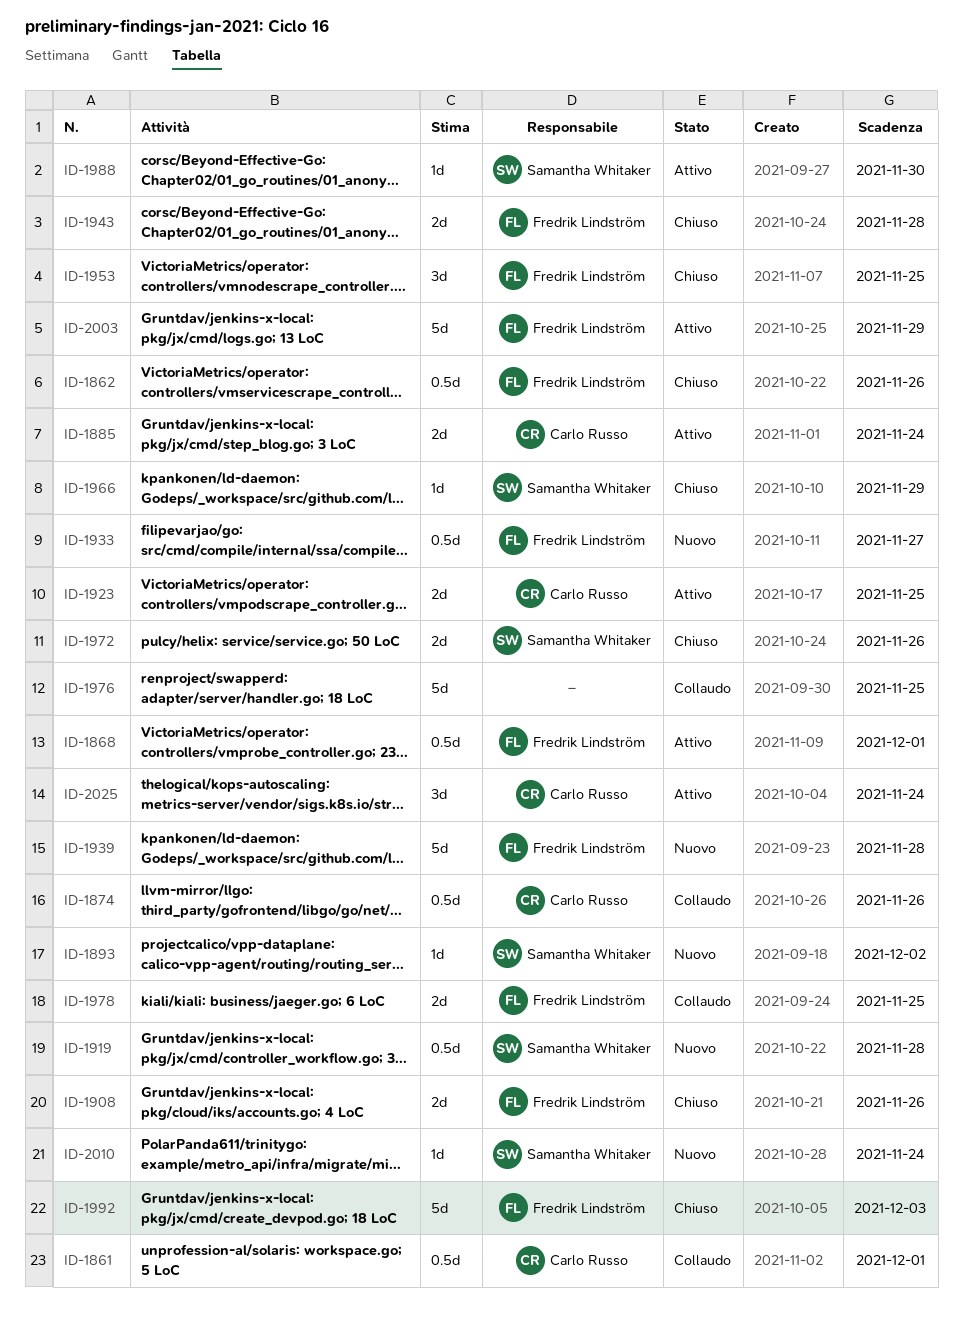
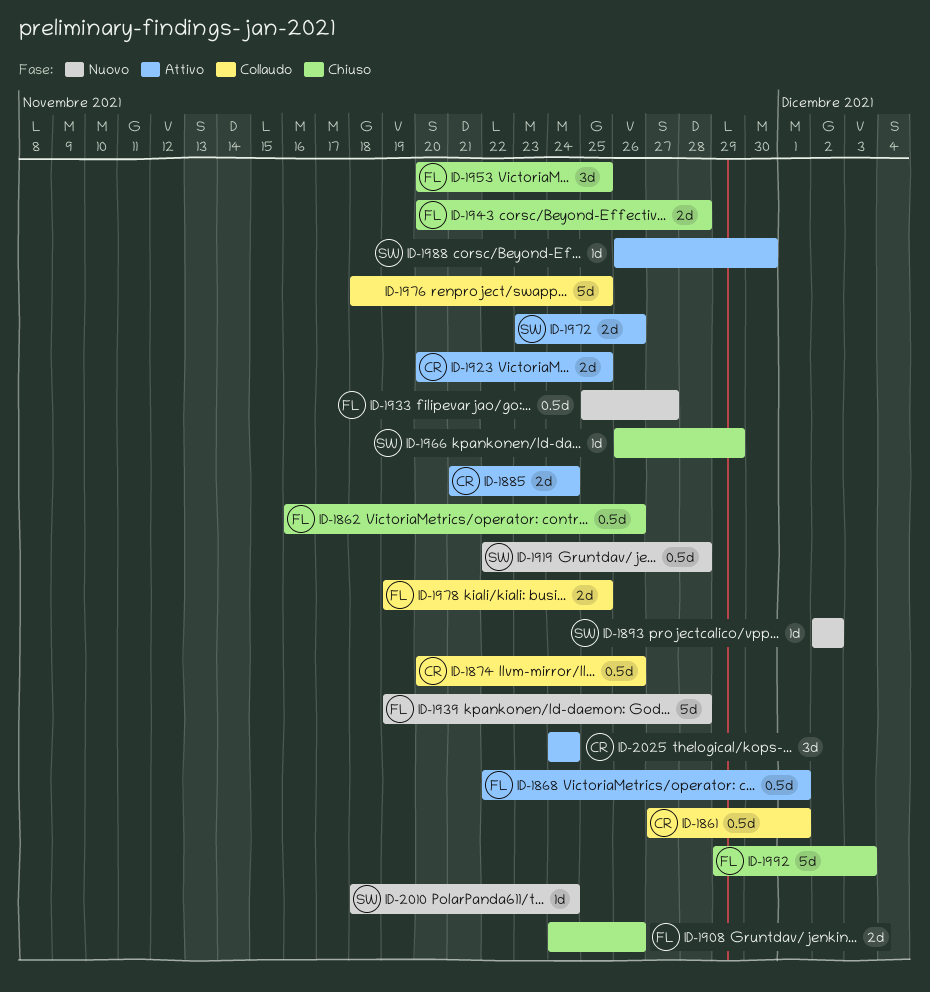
ID-1972, status: Chiuso -> Attivo
ID-2003: present -> none

